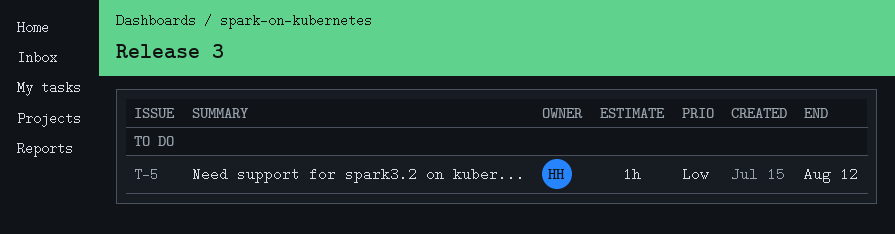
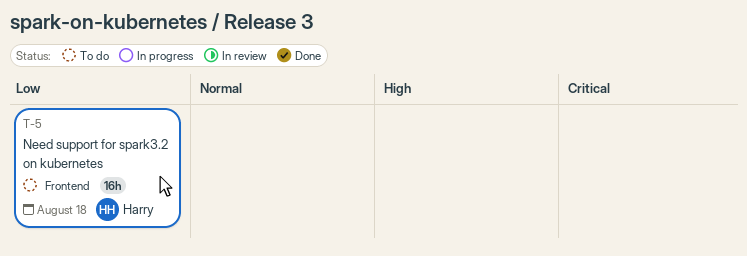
T-5, estimate: 1h -> 16h
T-5, due: Aug 12 -> Aug 18

